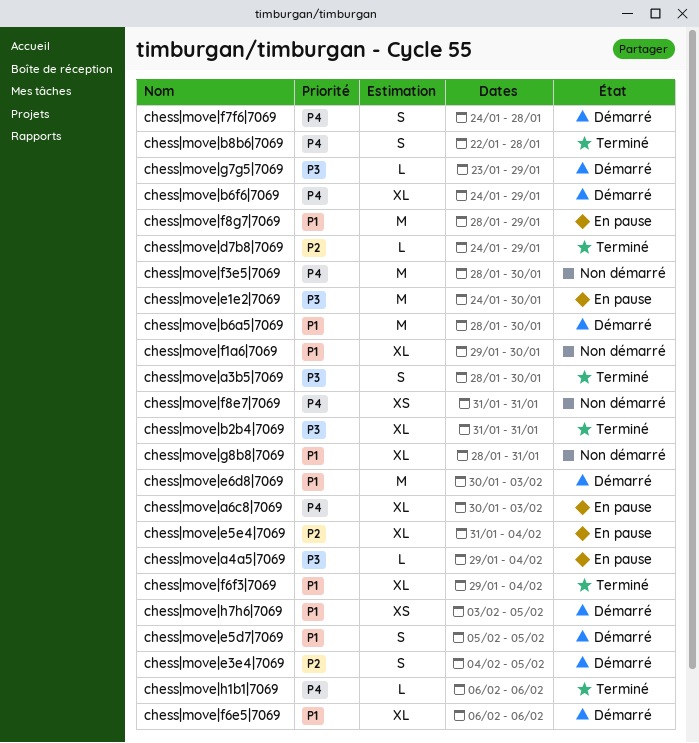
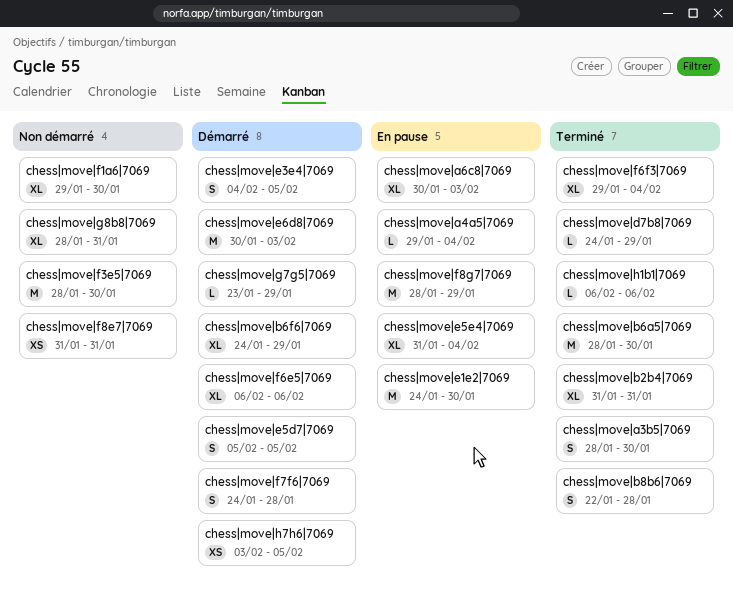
chess|move|b6a5|7069, status: Démarré -> Terminé

